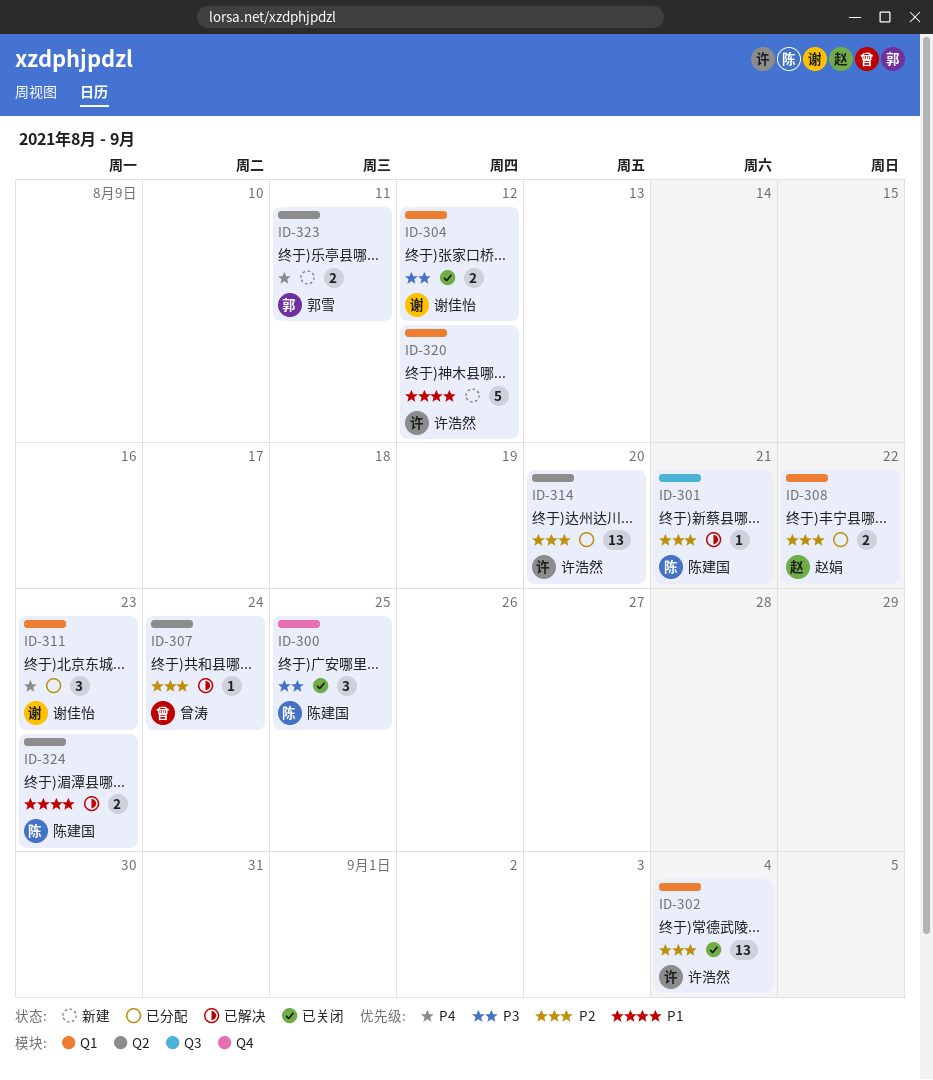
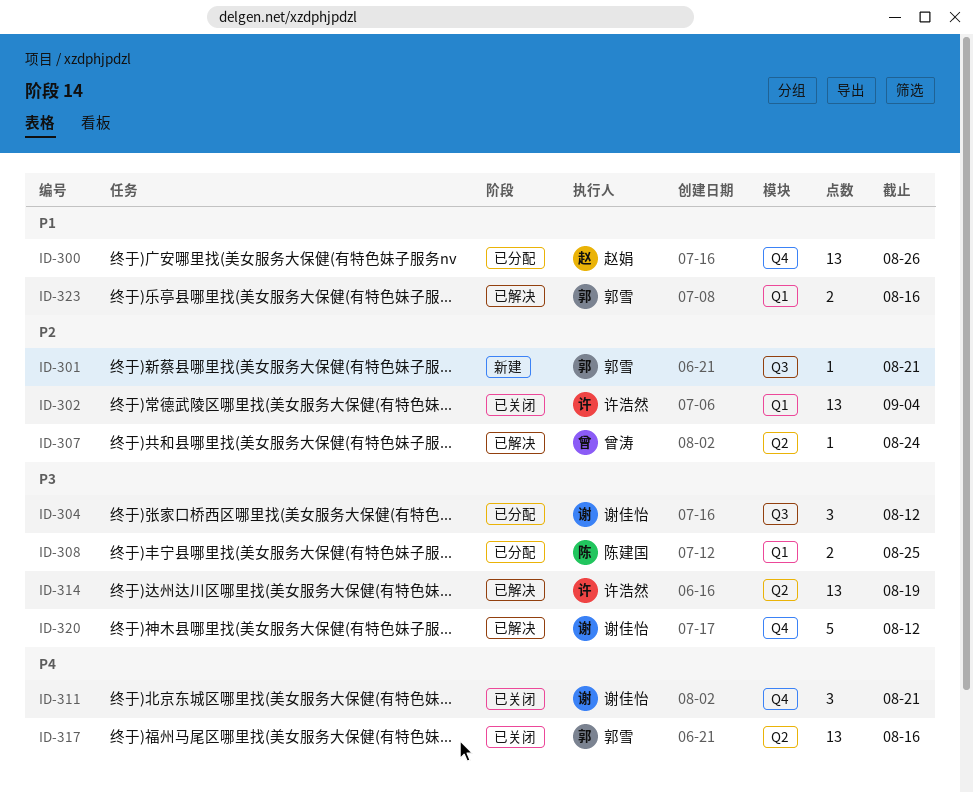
ID-300, status: 已关闭 -> 已分配
ID-300, owner: 陈建国 -> 赵娟
ID-300, priority: P3 -> P1
ID-300, estimate: 3 -> 13
ID-300, due: Aug 25 -> Aug 26
ID-301, status: 已解决 -> 新建
ID-301, owner: 陈建国 -> 郭雪
ID-304, status: 已关闭 -> 已分配
ID-304, label: Q1 -> Q3
ID-304, estimate: 2 -> 3
ID-308, owner: 赵娟 -> 陈建国
ID-308, priority: P2 -> P3
ID-308, due: Aug 22 -> Aug 25
ID-311, status: 已分配 -> 已关闭
ID-311, label: Q1 -> Q4
ID-311, due: Aug 23 -> Aug 21
ID-314, status: 已分配 -> 已解决
ID-314, priority: P2 -> P3
ID-314, due: Aug 20 -> Aug 19
ID-317: none -> present
ID-320, status: 新建 -> 已解决
ID-320, owner: 许浩然 -> 谢佳怡
ID-320, priority: P1 -> P3
ID-320, label: Q1 -> Q4
ID-323, status: 新建 -> 已解决
ID-323, priority: P4 -> P1
ID-323, label: Q2 -> Q1
ID-323, due: Aug 11 -> Aug 16
ID-324: present -> none

